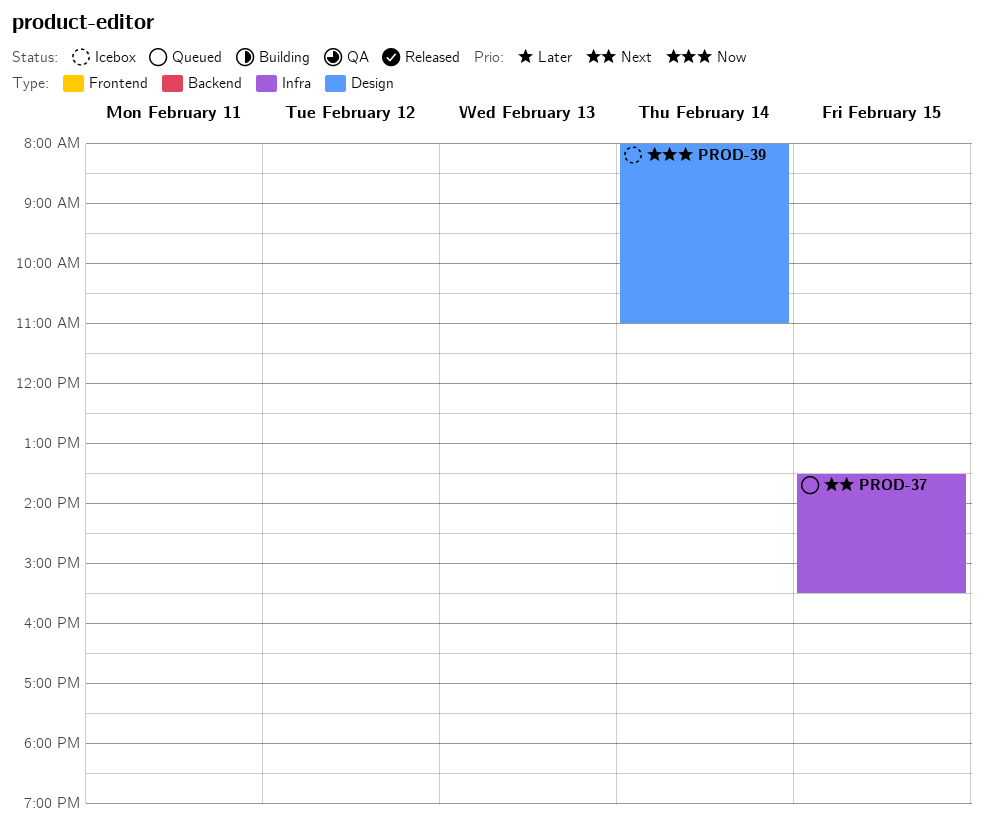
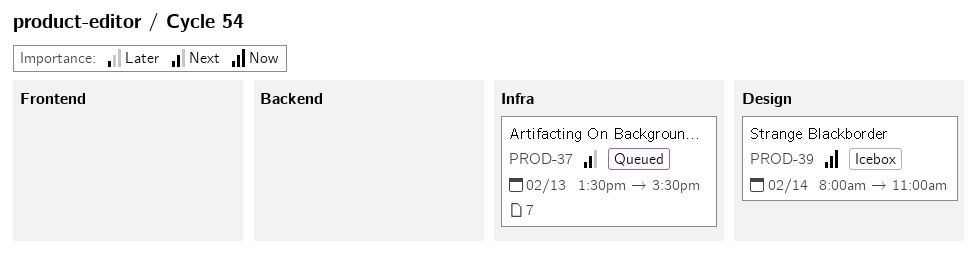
PROD-37, day: Feb 15 -> Feb 13

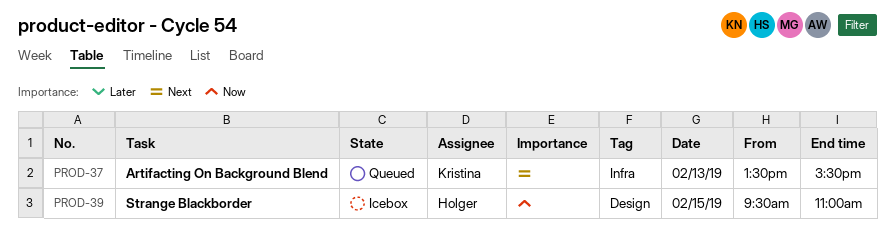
PROD-39, day: Feb 14 -> Feb 15
PROD-39, begins: 08:00 -> 09:30

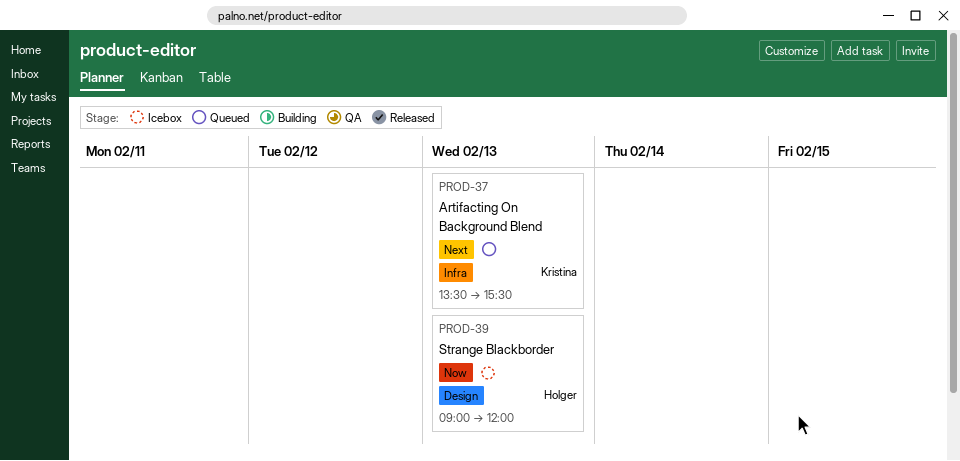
PROD-39, day: Feb 15 -> Feb 13
PROD-39, begins: 09:30 -> 09:00
PROD-39, ends: 11:00 -> 12:00

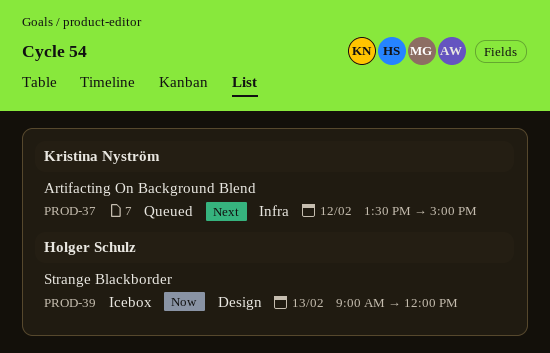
PROD-37, day: Feb 13 -> Feb 12
PROD-37, ends: 15:30 -> 15:00

